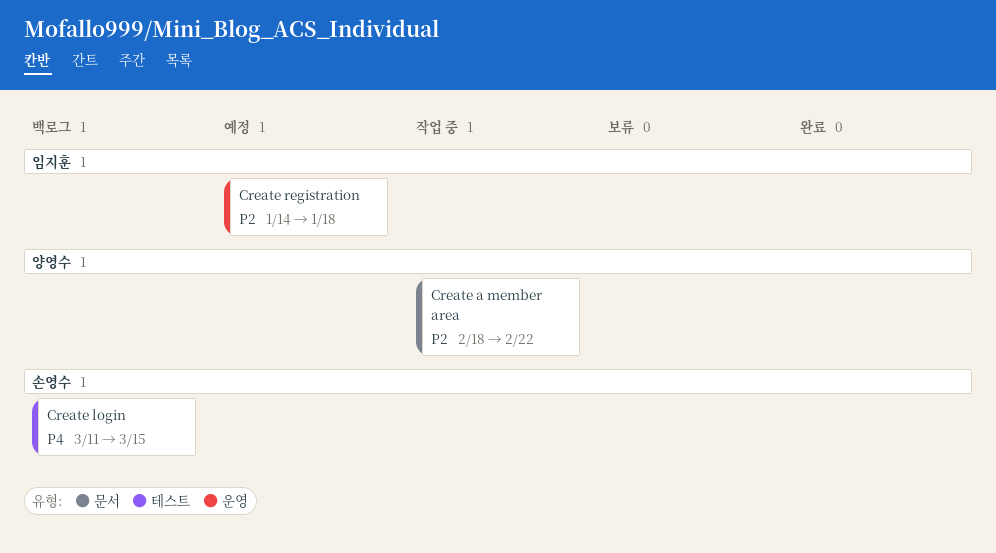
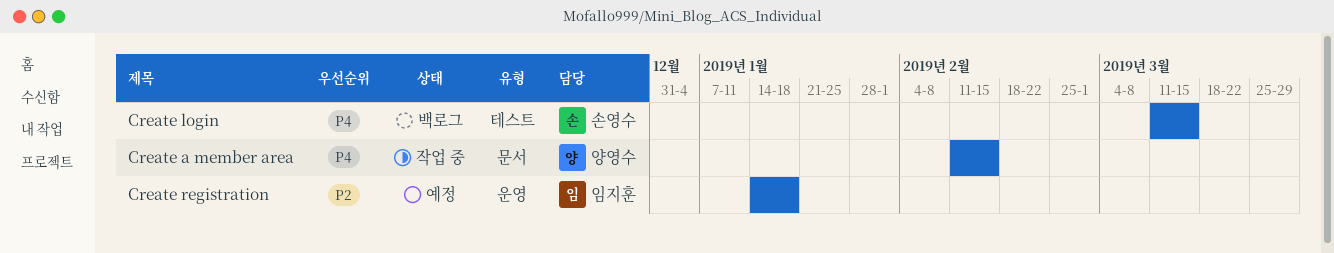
Create a member area, priority: P2 -> P4
Create a member area, start: Feb 18 -> Feb 11
Create a member area, due: Feb 22 -> Feb 15

